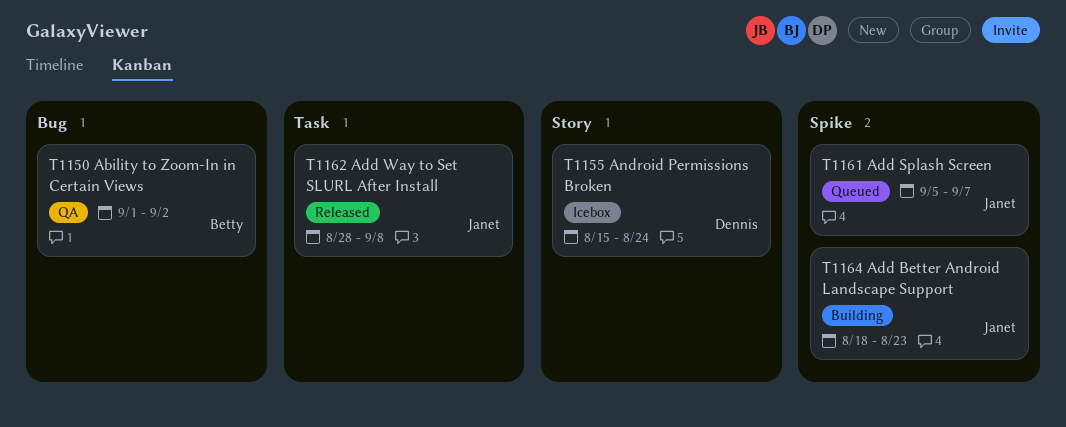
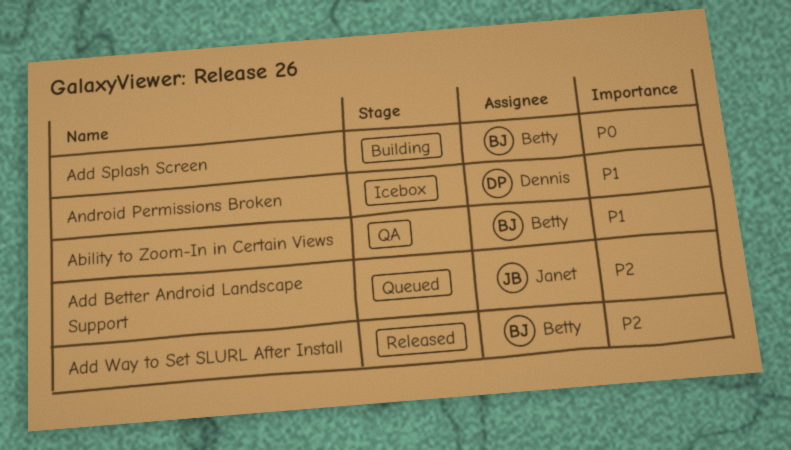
Add Better Android Landscape Support, status: Building -> Queued
Add Splash Screen, status: Queued -> Building
Add Splash Screen, owner: Janet -> Betty
Add Way to Set SLURL After Install, owner: Janet -> Betty

